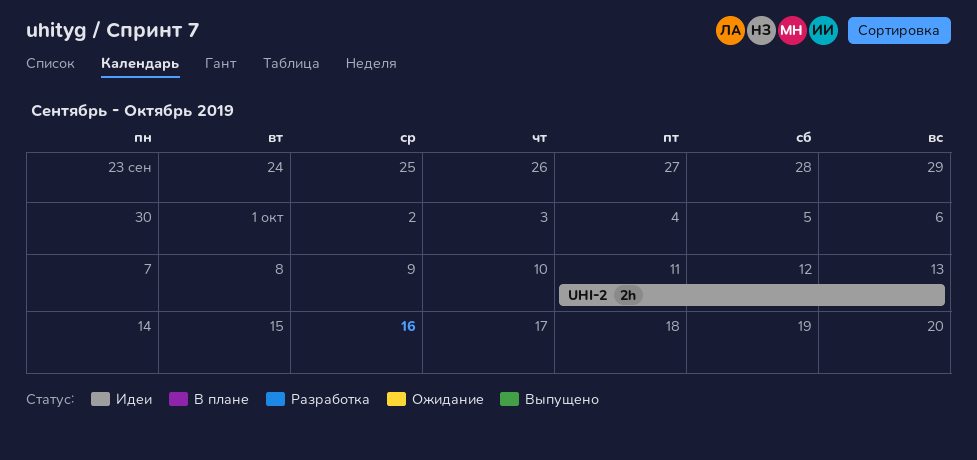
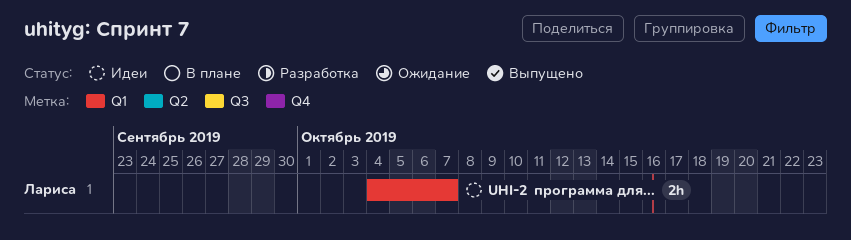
UHI-2, start: Oct 11 -> Oct 4
UHI-2, due: Oct 13 -> Oct 7

